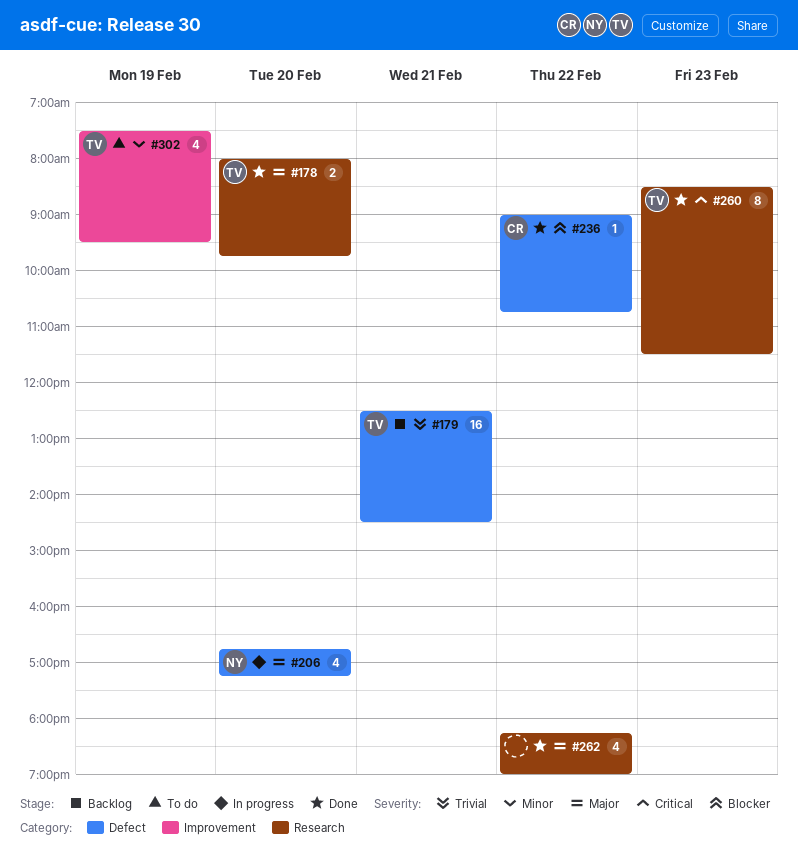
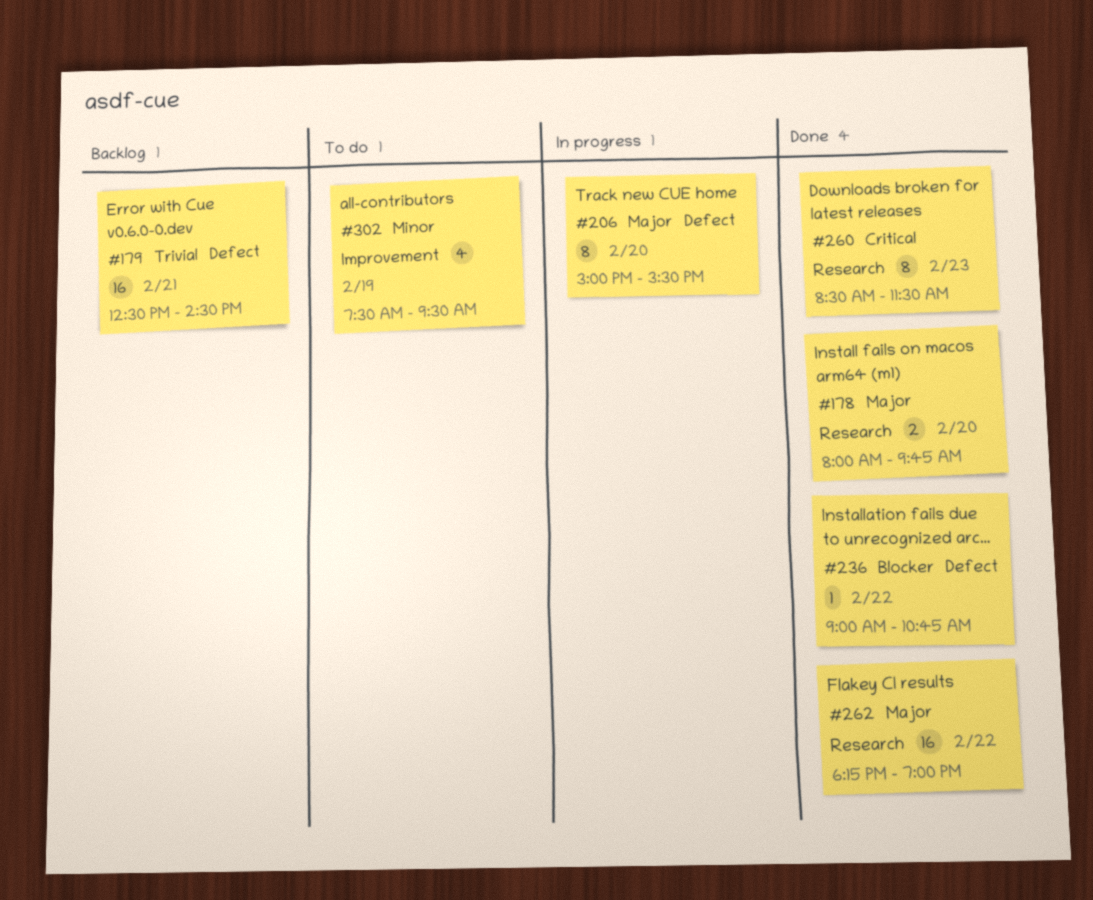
#206, estimate: 4 -> 8
#206, begins: 16:45 -> 15:00
#206, ends: 17:15 -> 15:30
#262, estimate: 4 -> 16

